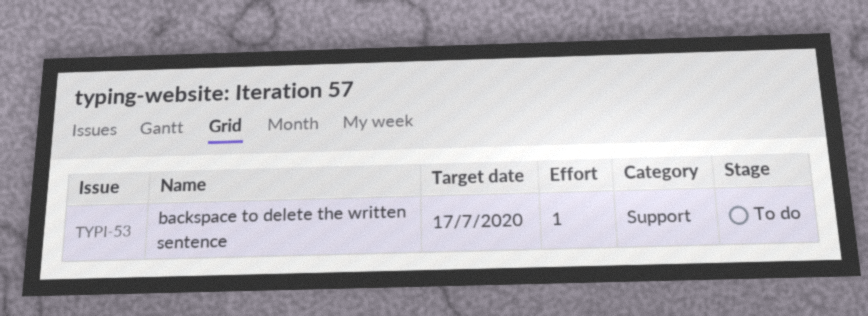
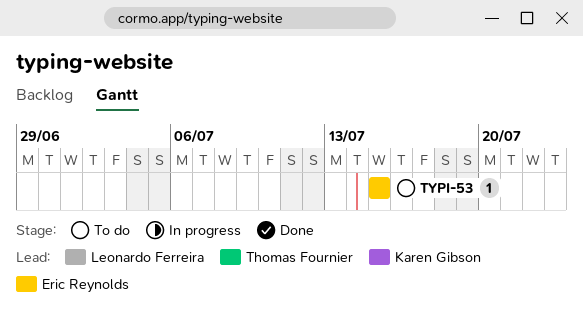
TYPI-53, due: Jul 17 -> Jul 15

